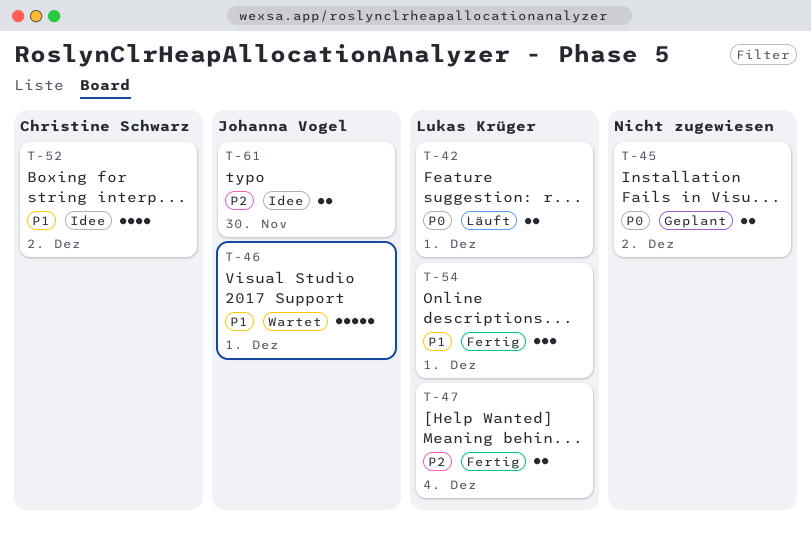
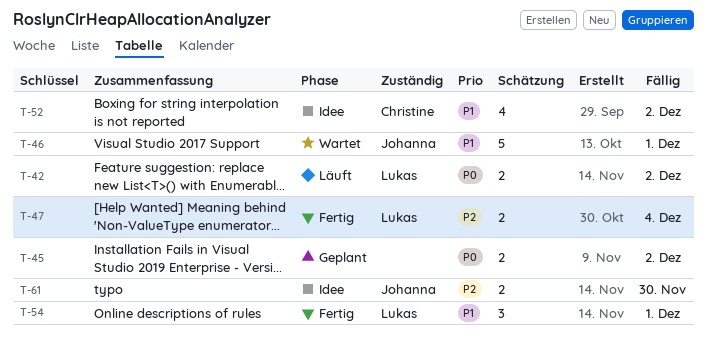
T-42, due: Dec 1 -> Dec 2

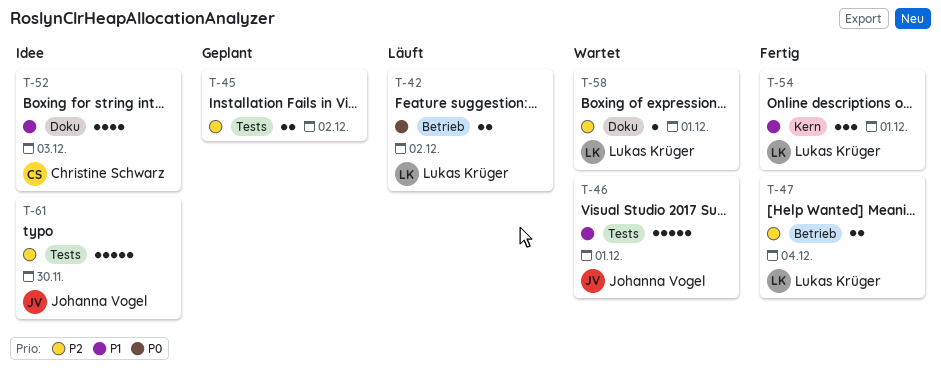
T-45, priority: P0 -> P2
T-52, due: Dec 2 -> Dec 3
T-58: none -> present
T-61, estimate: 2 -> 5

